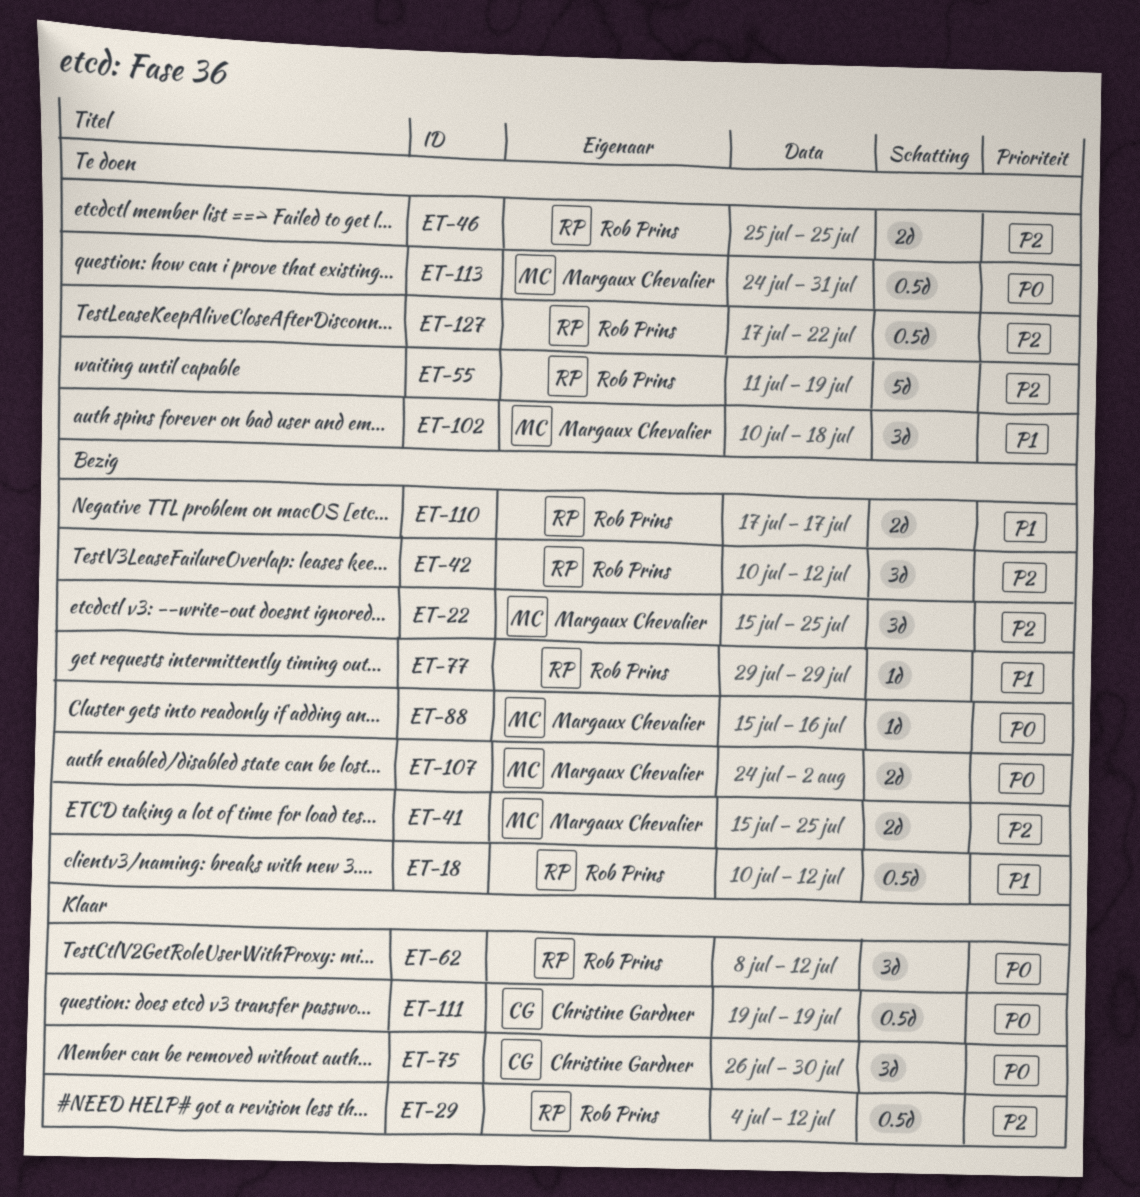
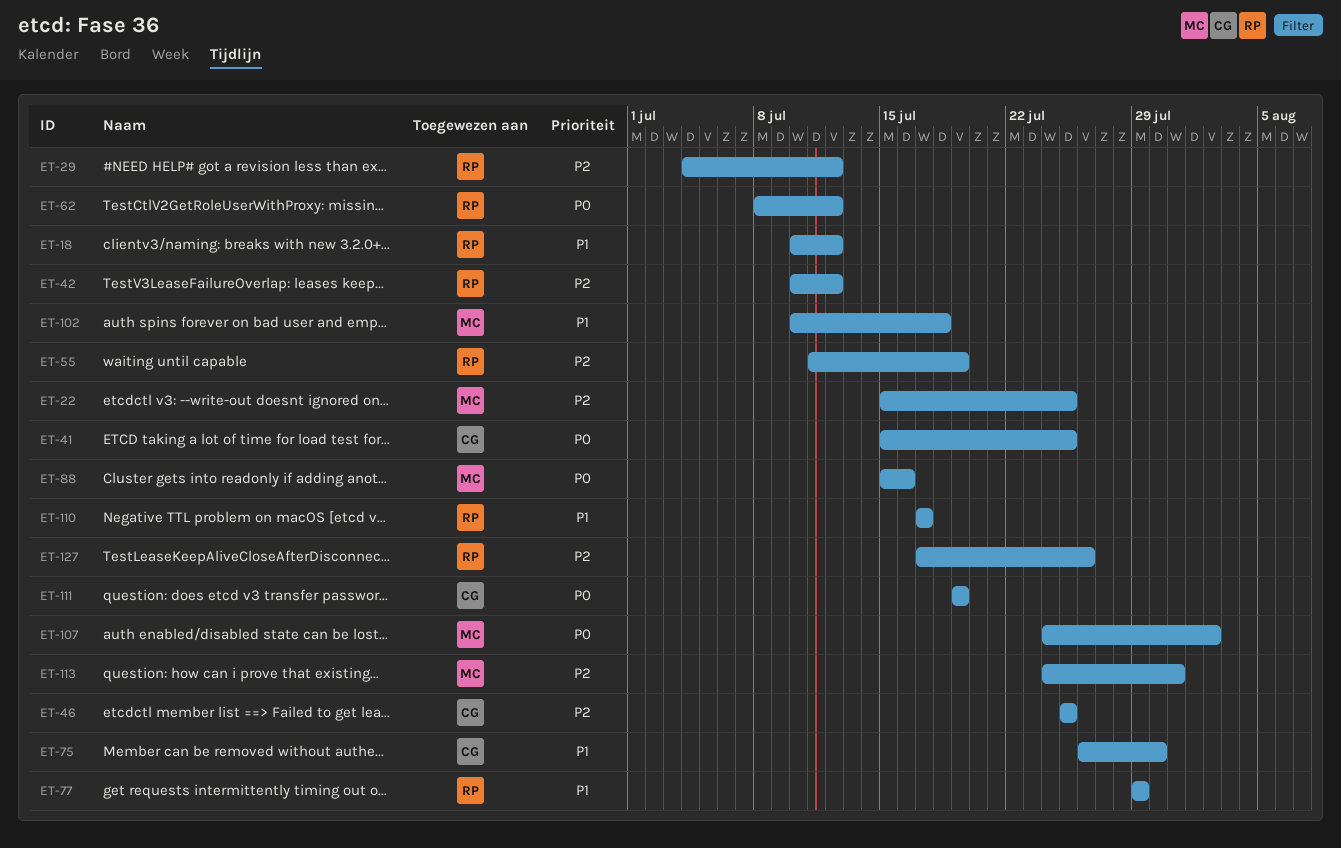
ET-41, owner: Margaux Chevalier -> Christine Gardner
ET-41, priority: P2 -> P0
ET-46, owner: Rob Prins -> Christine Gardner
ET-75, priority: P0 -> P1
ET-113, priority: P0 -> P2
ET-127, due: Jul 22 -> Jul 26

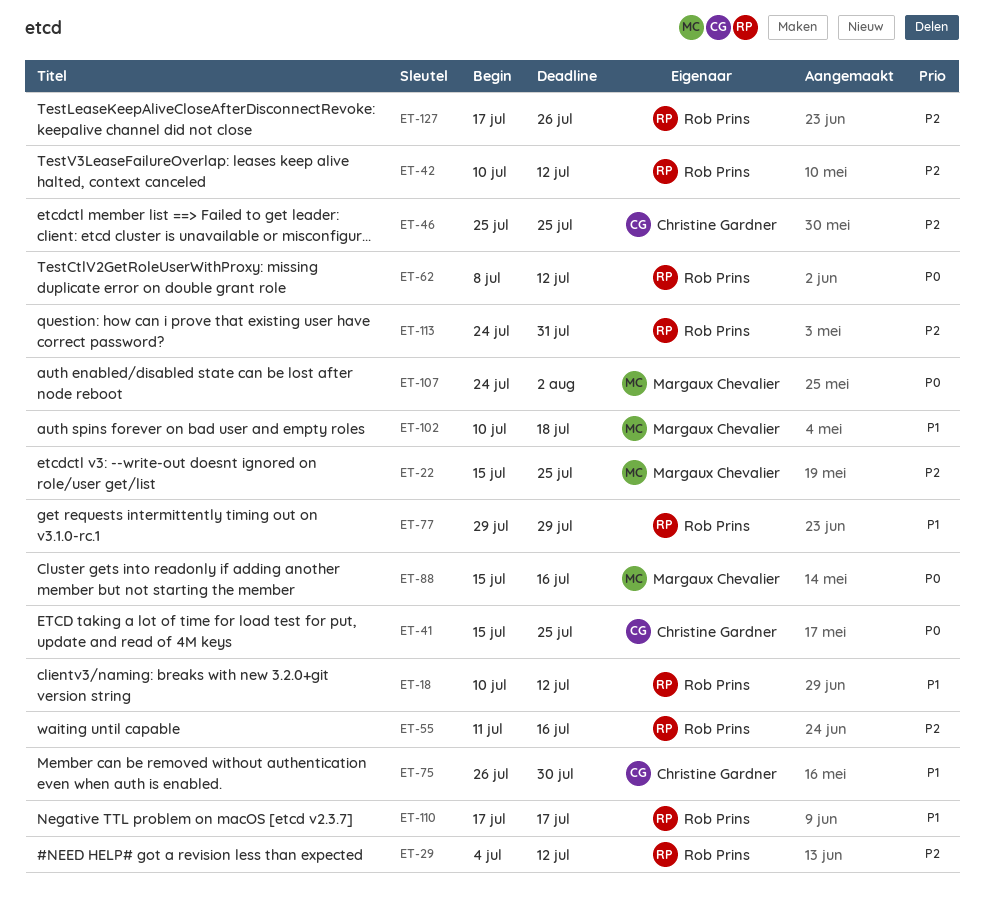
ET-55, due: Jul 19 -> Jul 16
ET-111: present -> none
ET-113, owner: Margaux Chevalier -> Rob Prins

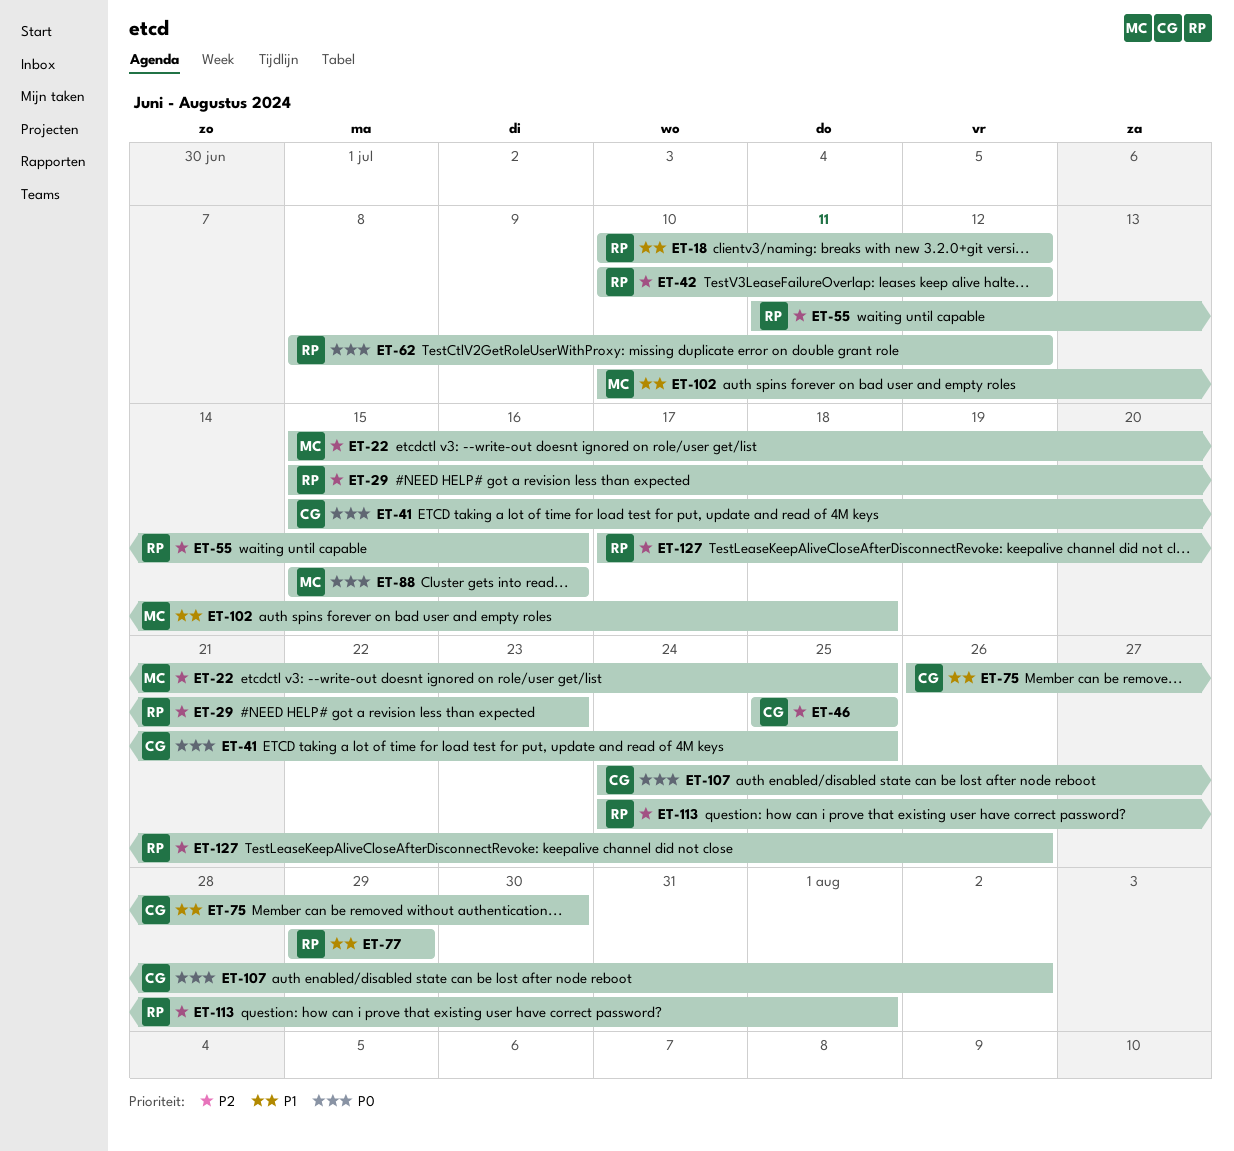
ET-29, start: Jul 4 -> Jul 15
ET-29, due: Jul 12 -> Jul 23
ET-107, owner: Margaux Chevalier -> Christine Gardner
ET-110: present -> none
ET-113, due: Jul 31 -> Aug 1

